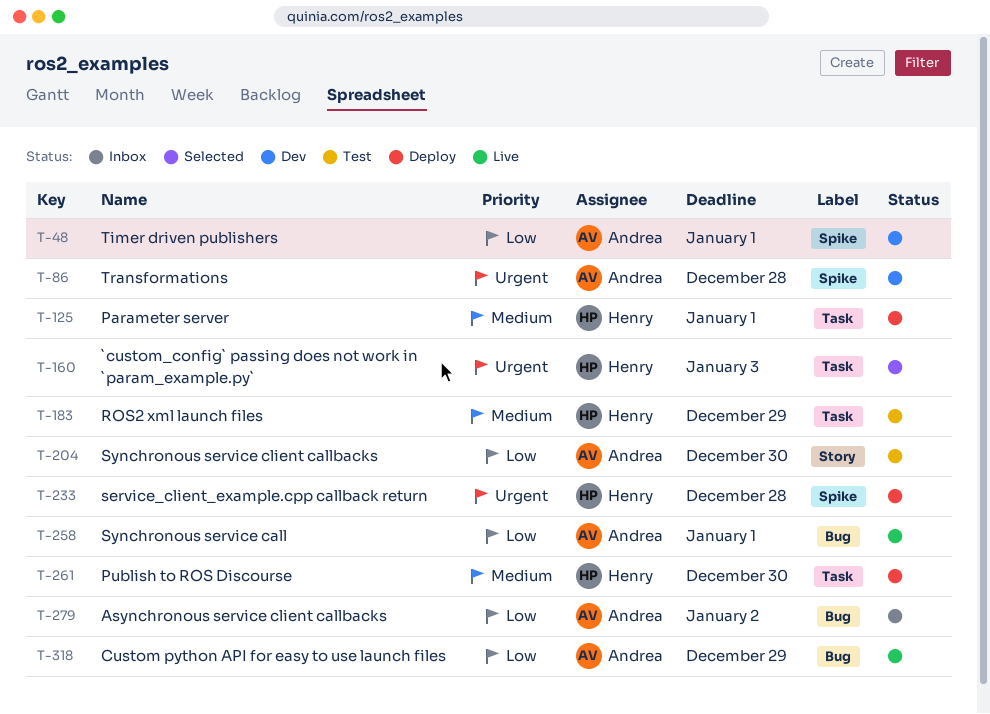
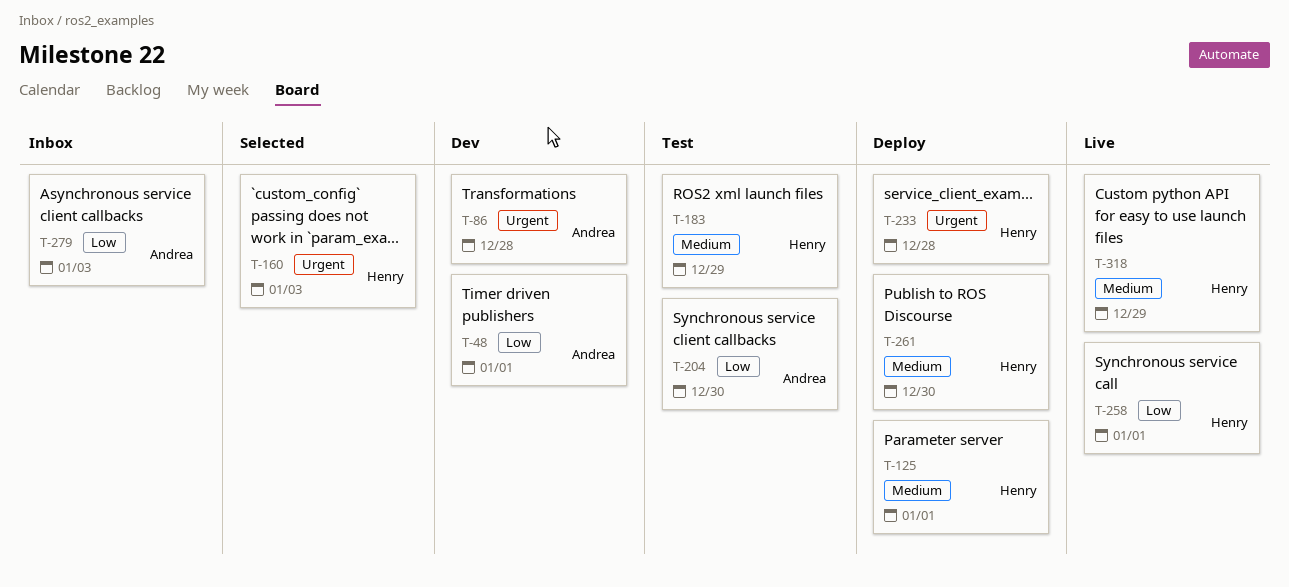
T-258, owner: Andrea -> Henry
T-279, due: Jan 2 -> Jan 3
T-318, owner: Andrea -> Henry
T-318, priority: Low -> Medium

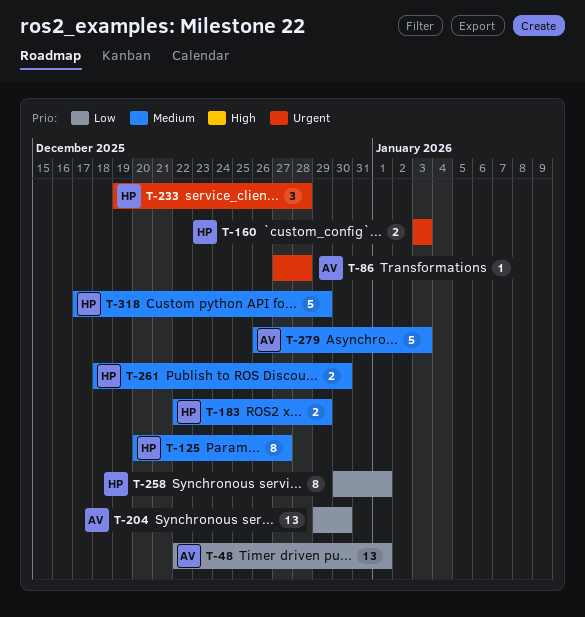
T-125, due: Jan 1 -> Dec 27
T-279, priority: Low -> Medium

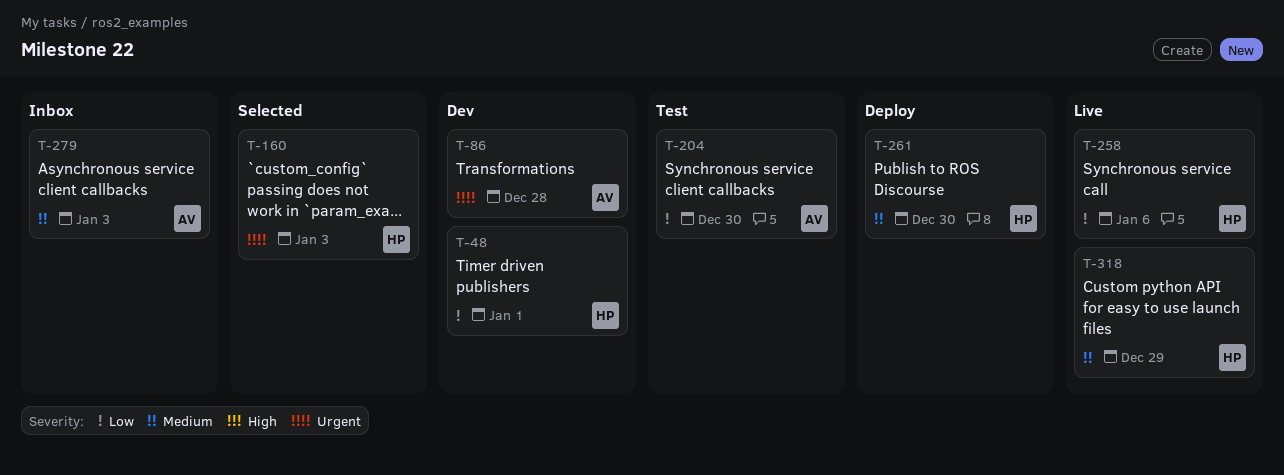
T-48, owner: AV -> HP
T-125: present -> none
T-183: present -> none
T-233: present -> none
T-258, due: Jan 1 -> Jan 6

